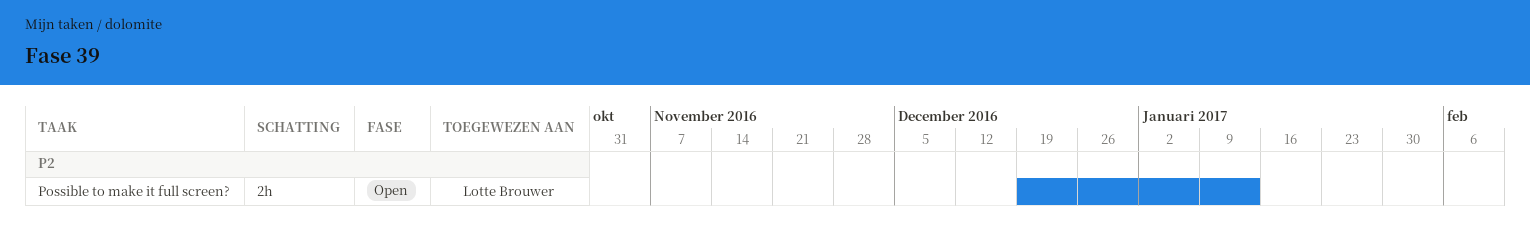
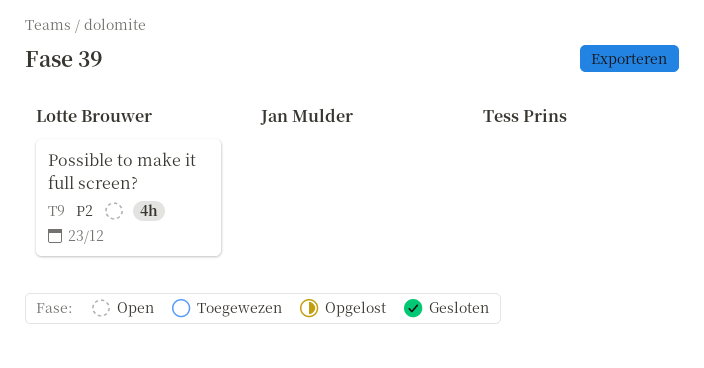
Possible to make it full screen?, estimate: 2h -> 4h
Possible to make it full screen?, due: Jan 13 -> Dec 23

